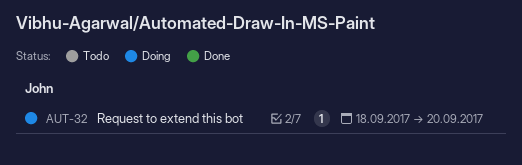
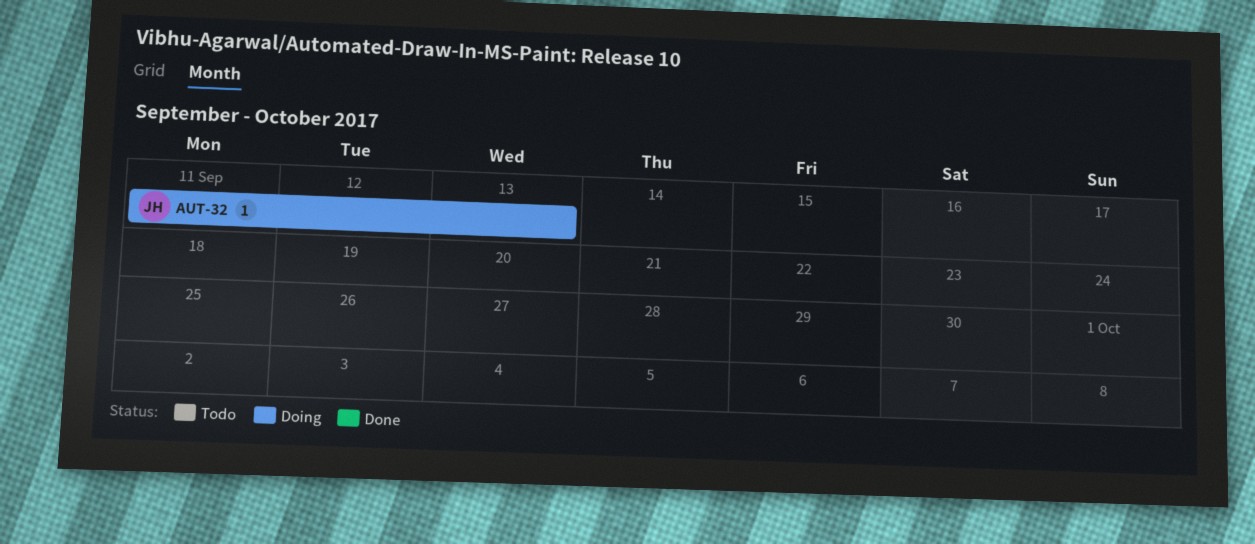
AUT-32, start: Sep 18 -> Sep 11
AUT-32, due: Sep 20 -> Sep 13

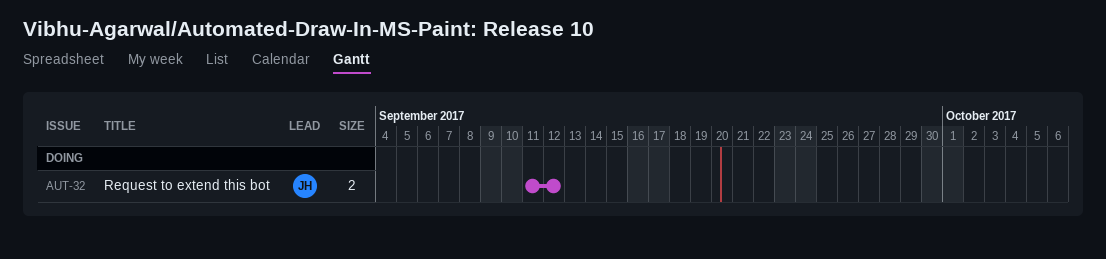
AUT-32, estimate: 1 -> 2
AUT-32, due: Sep 13 -> Sep 12

